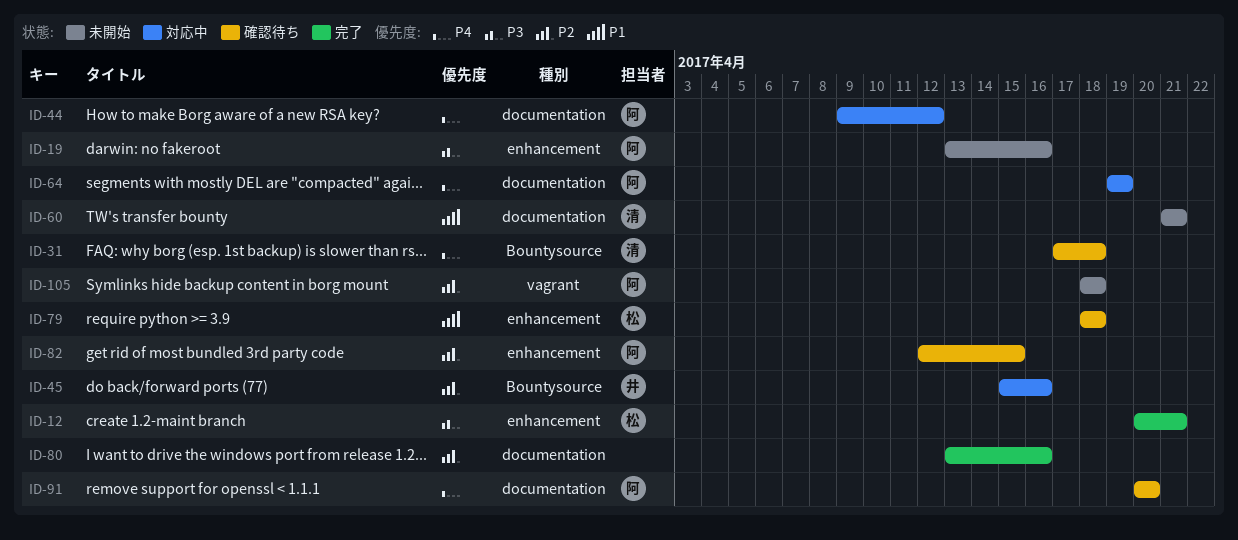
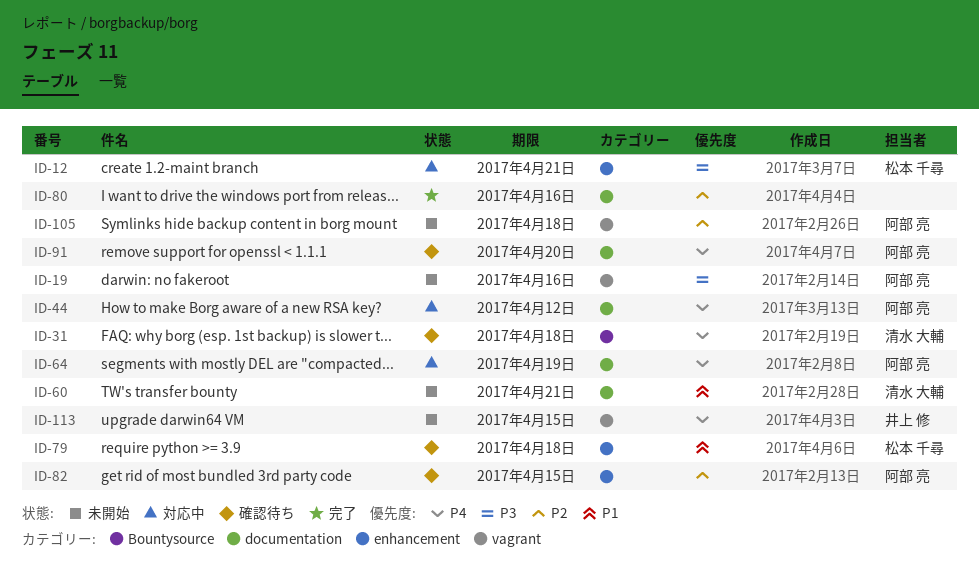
ID-12, status: 完了 -> 対応中
ID-19, label: enhancement -> vagrant
ID-45: present -> none
ID-113: none -> present

